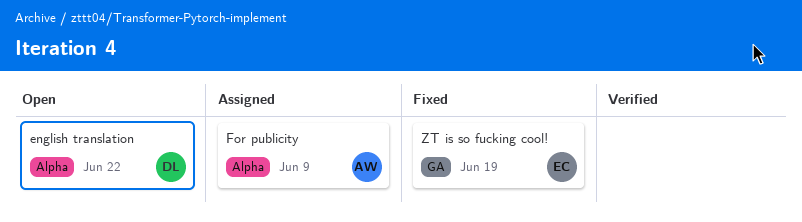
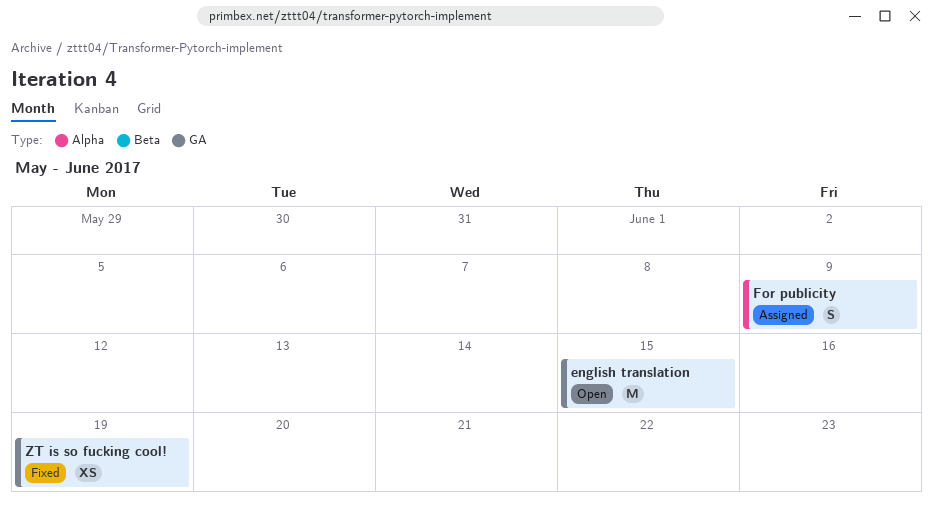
english translation, label: Alpha -> GA
english translation, due: Jun 22 -> Jun 15

